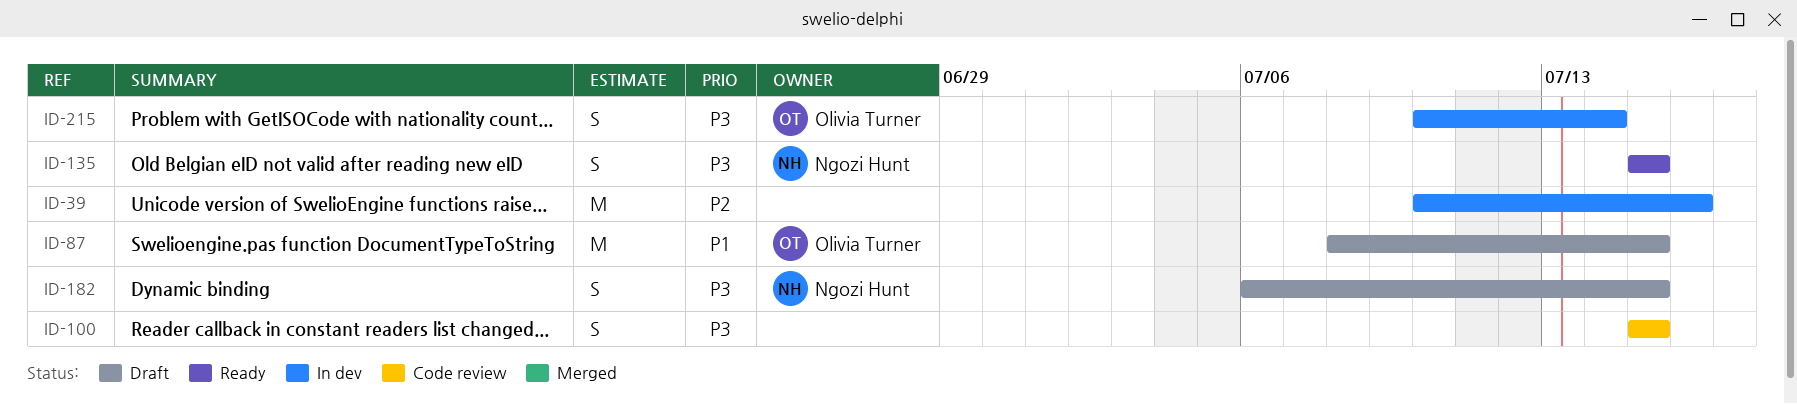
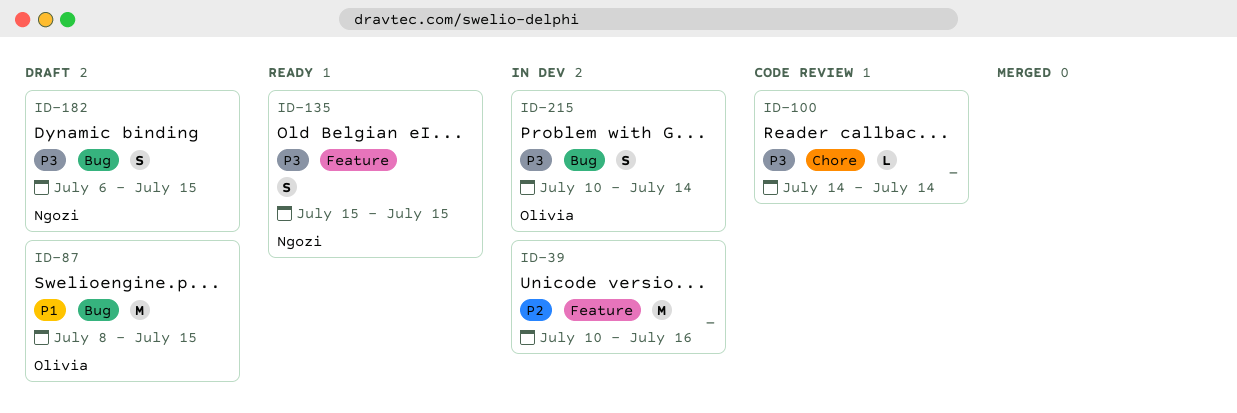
ID-100, estimate: S -> L
ID-100, start: Jul 15 -> Jul 14
ID-100, due: Jul 15 -> Jul 14

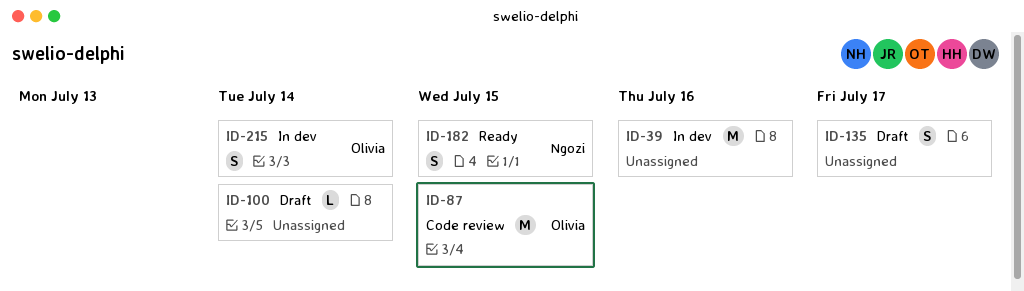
ID-87, status: Draft -> Code review
ID-100, status: Code review -> Draft
ID-135, status: Ready -> Draft
ID-135, owner: Ngozi -> none
ID-135, due: Jul 15 -> Jul 17
ID-182, status: Draft -> Ready

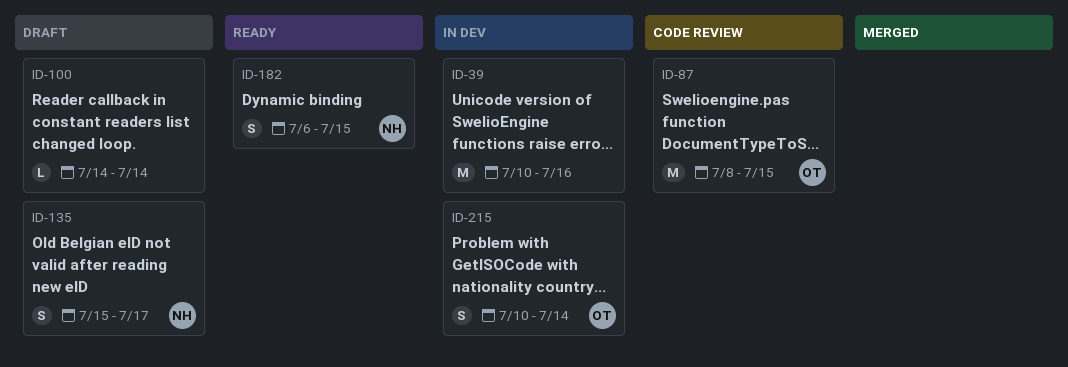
ID-135, owner: none -> Ngozi

